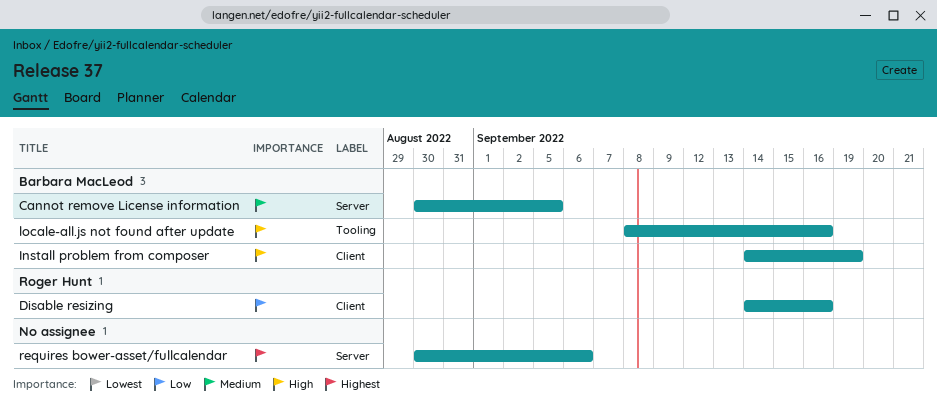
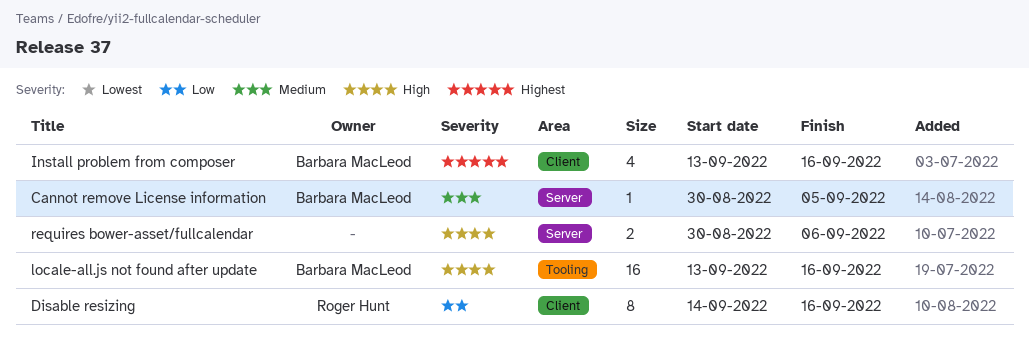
Install problem from composer, priority: High -> Highest
Install problem from composer, start: Sep 14 -> Sep 13
Install problem from composer, due: Sep 19 -> Sep 16
locale-all.js not found after update, start: Sep 8 -> Sep 13
requires bower-asset/fullcalendar, priority: Highest -> High

